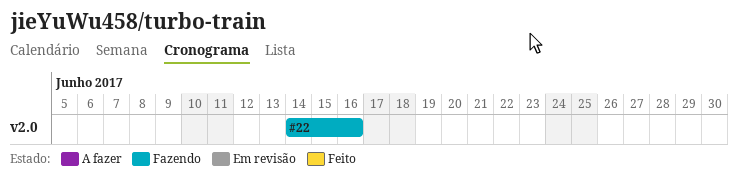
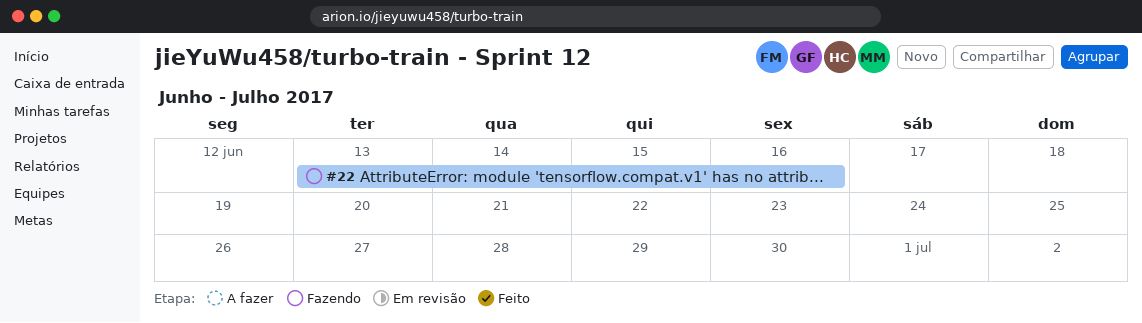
#22, start: Jun 14 -> Jun 13

